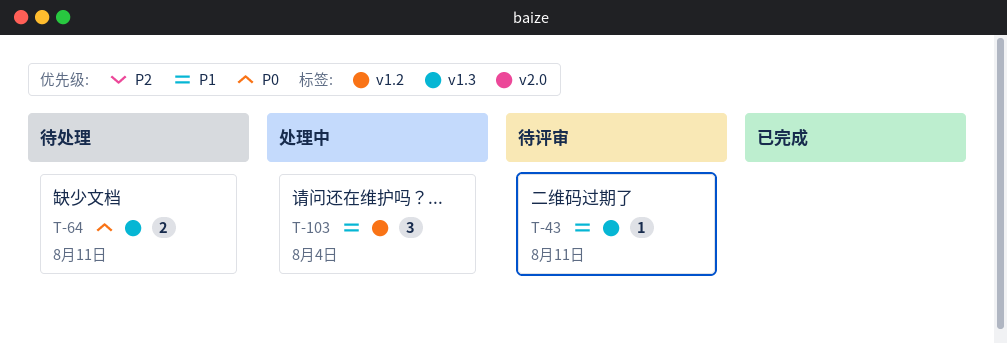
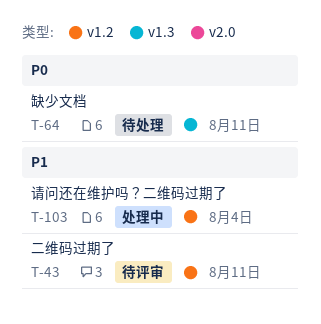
T-43, label: v1.3 -> v1.2

